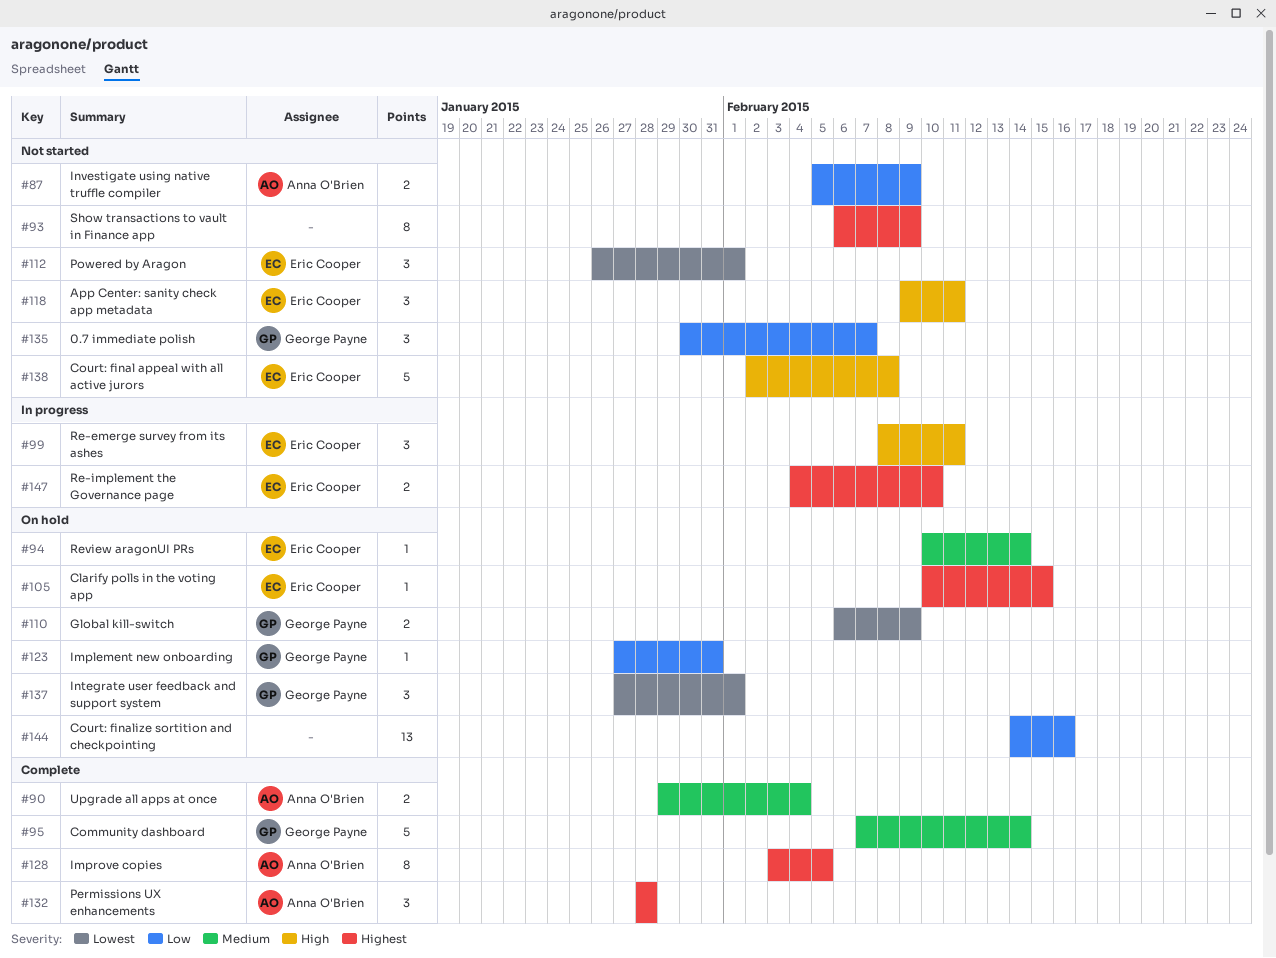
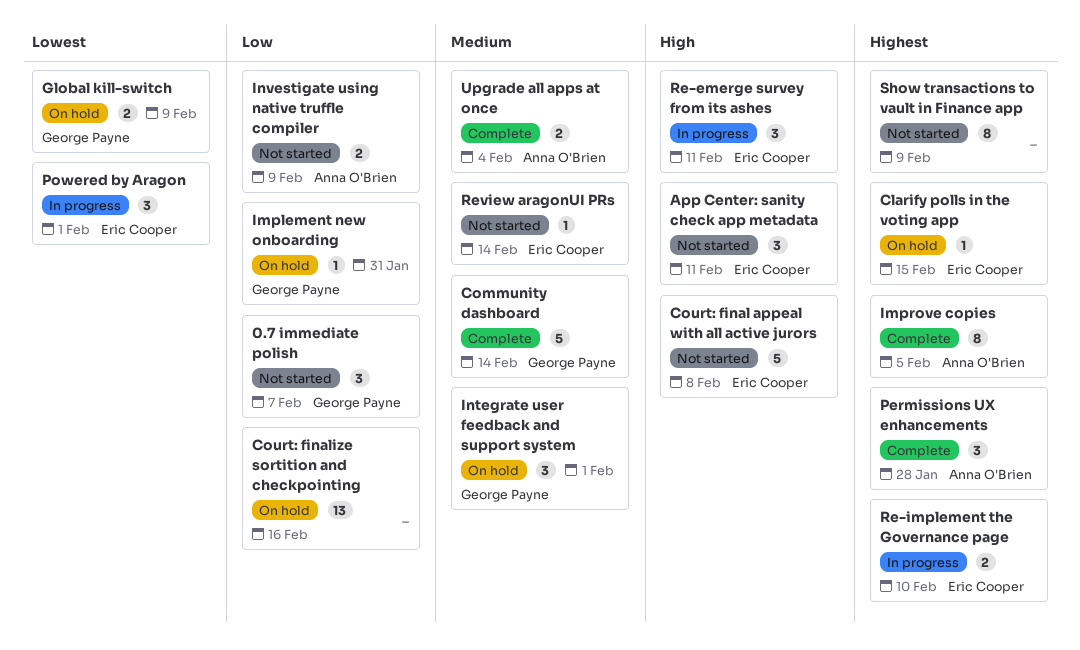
Integrate user feedback and support system, priority: Lowest -> Medium
Powered by Aragon, status: Not started -> In progress
Review aragonUI PRs, status: On hold -> Not started

